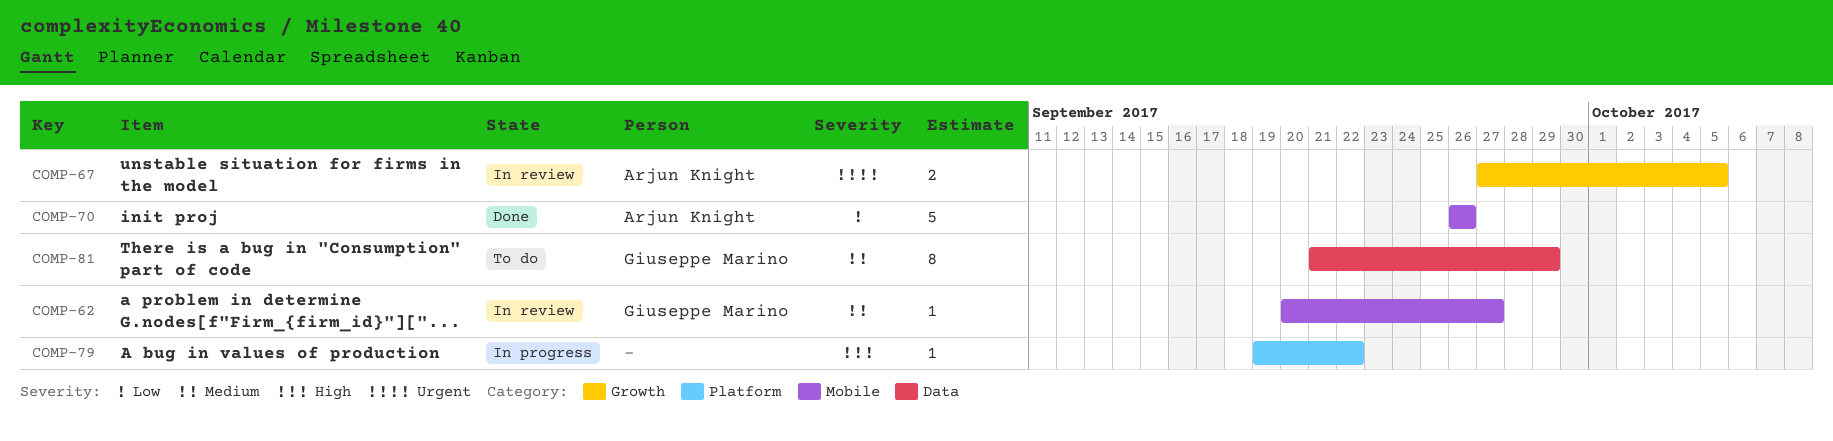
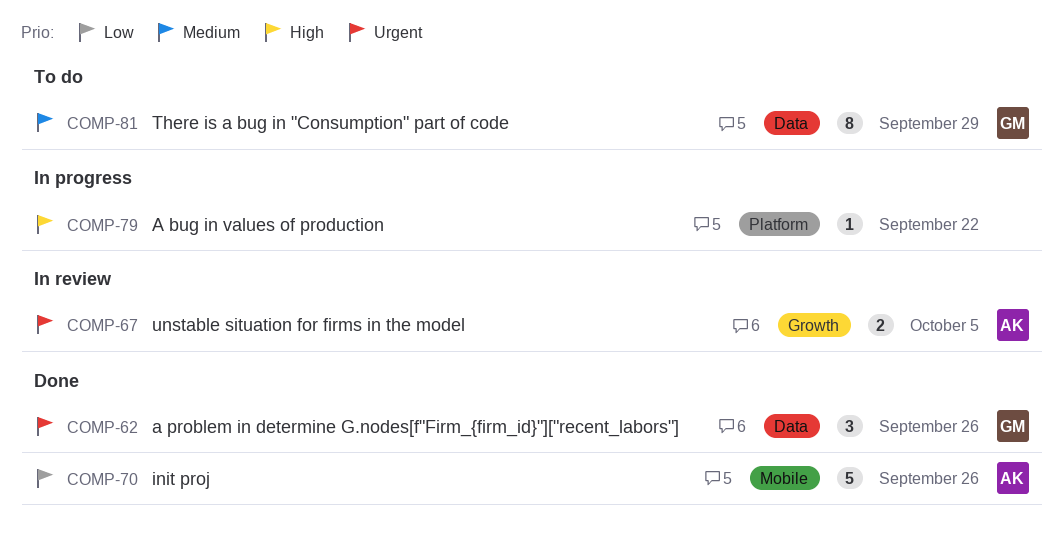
COMP-62, status: In review -> Done
COMP-62, priority: Medium -> Urgent
COMP-62, label: Mobile -> Data
COMP-62, estimate: 1 -> 3
COMP-62, due: Sep 27 -> Sep 26

